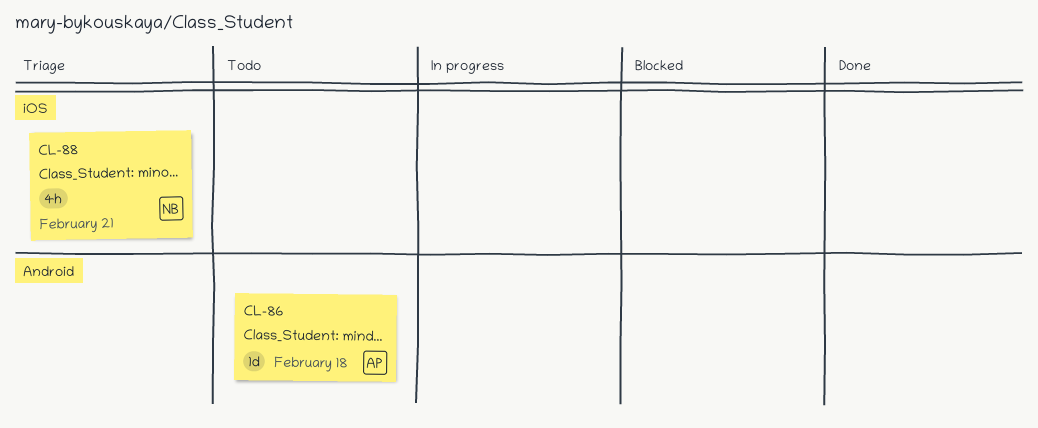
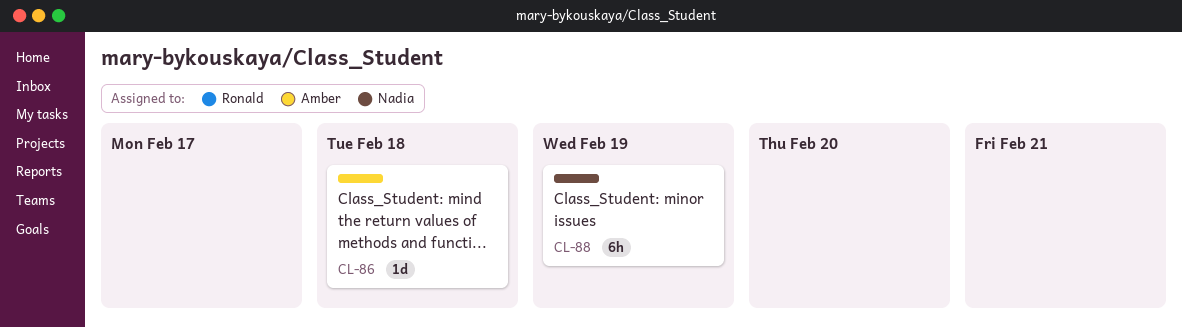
CL-88, estimate: 4h -> 6h
CL-88, due: Feb 21 -> Feb 19

